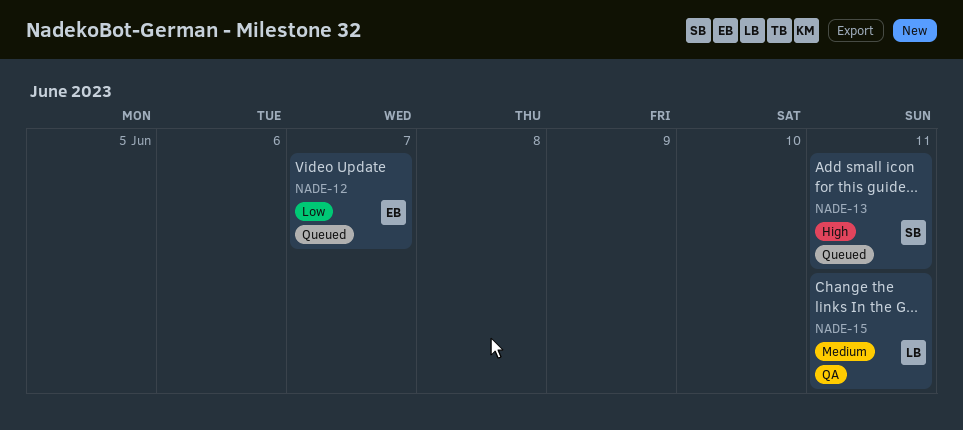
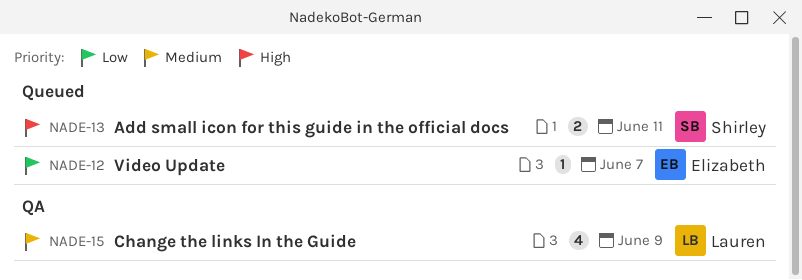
NADE-15, due: Jun 11 -> Jun 9

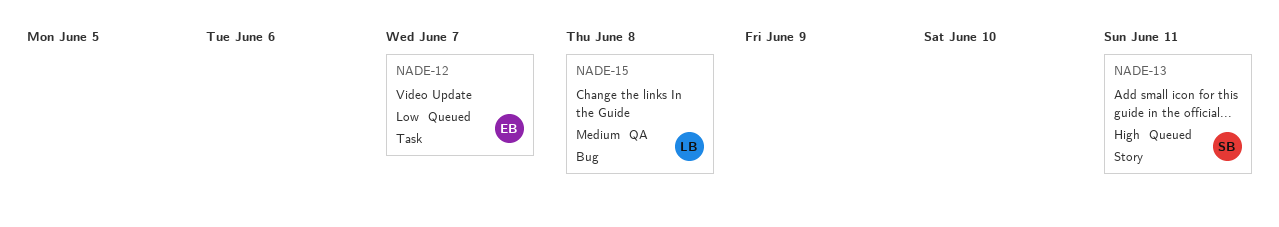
NADE-15, due: Jun 9 -> Jun 8

